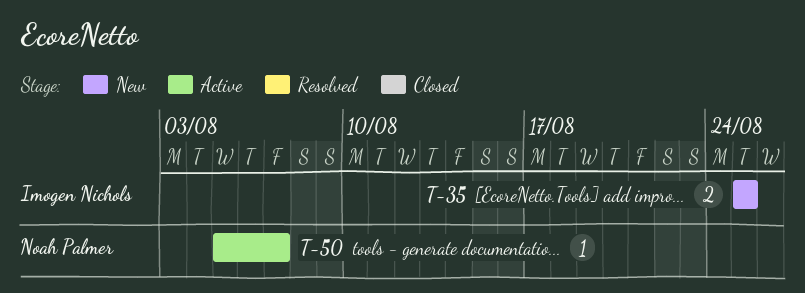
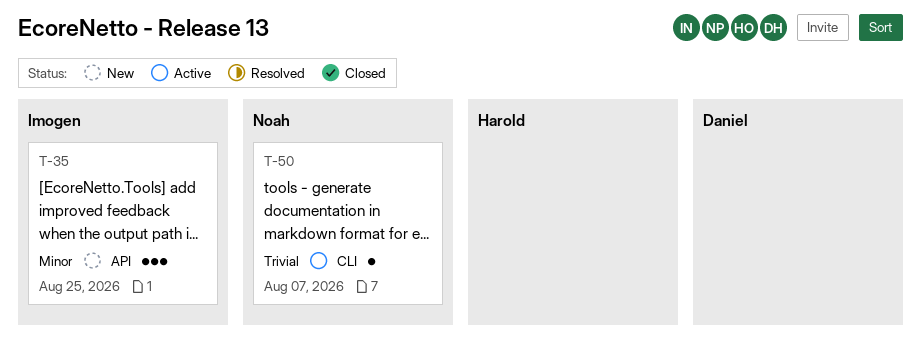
T-35, estimate: 2 -> 3

